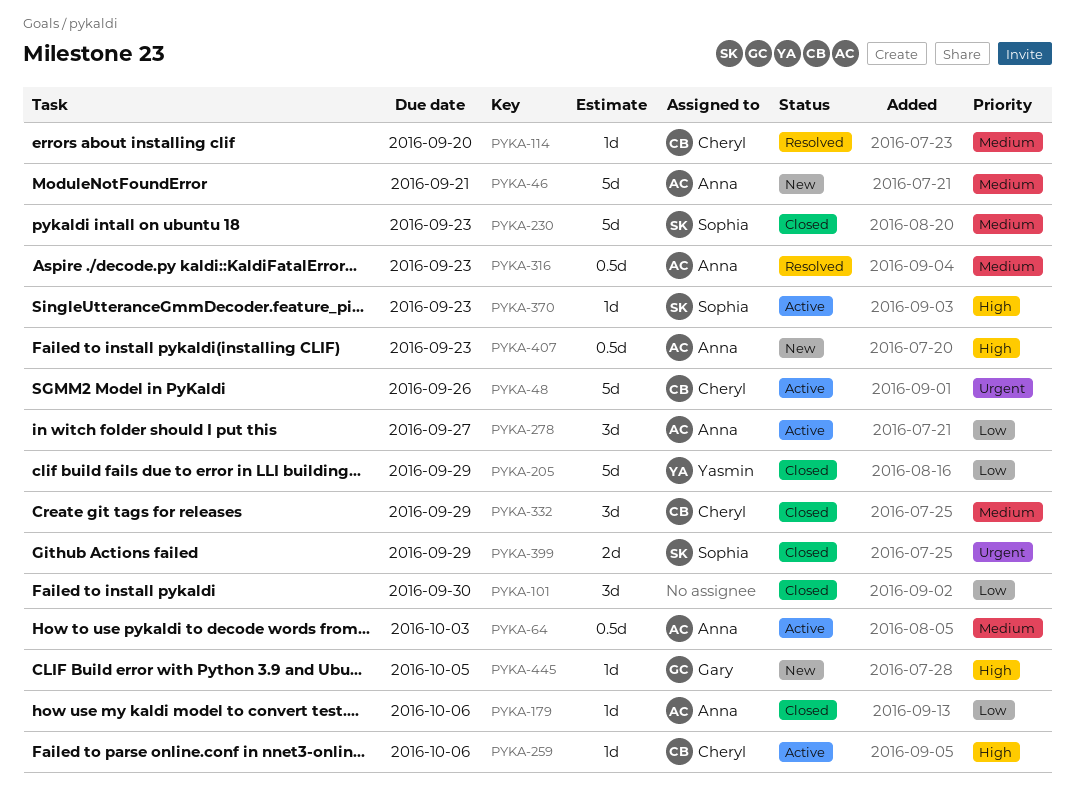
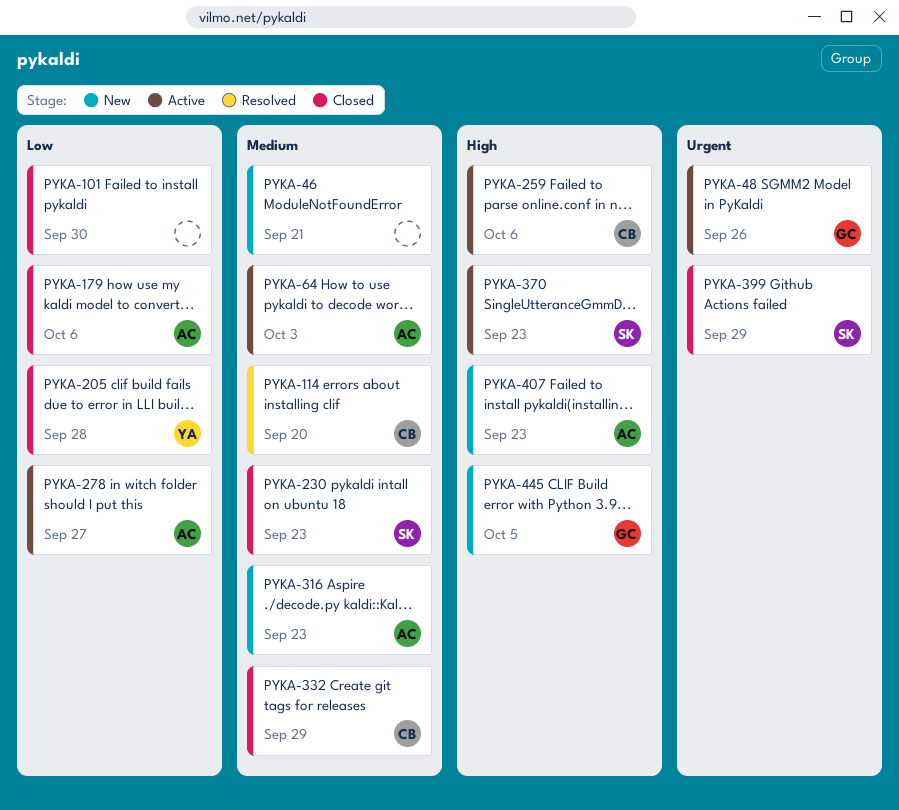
PYKA-46, owner: Anna -> none
PYKA-48, owner: Cheryl -> Gary
PYKA-205, due: Sep 29 -> Sep 28
PYKA-316, status: Resolved -> New

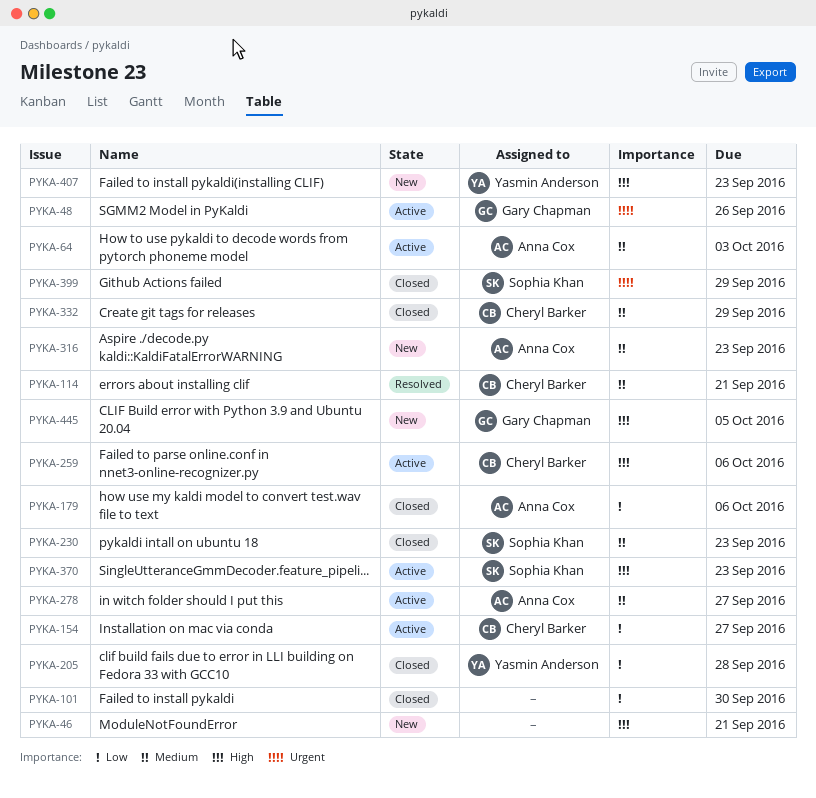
PYKA-46, priority: Medium -> High
PYKA-114, due: Sep 20 -> Sep 21
PYKA-154: none -> present
PYKA-278, priority: Low -> Medium
PYKA-407, owner: Anna Cox -> Yasmin Anderson

